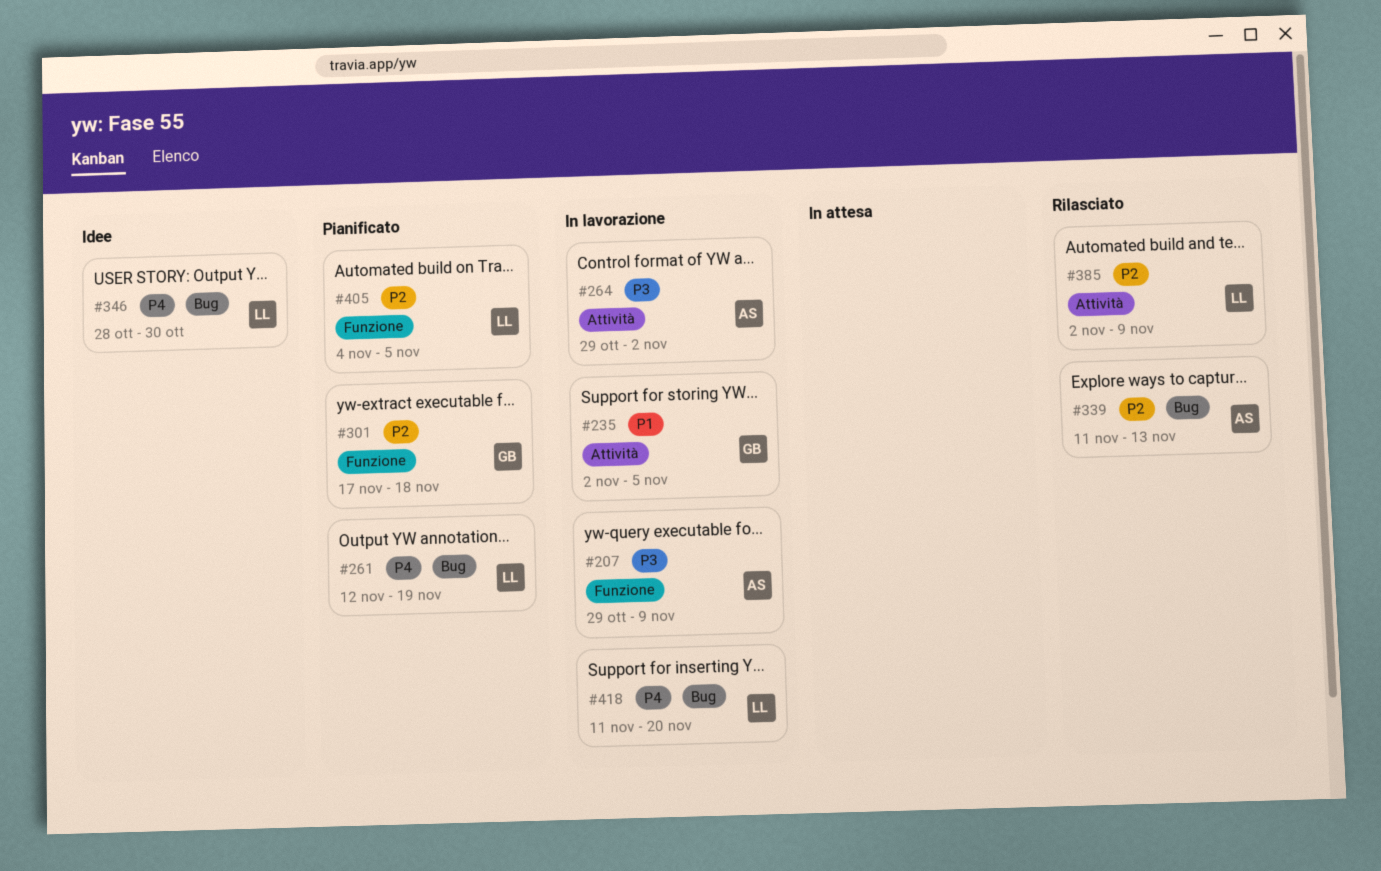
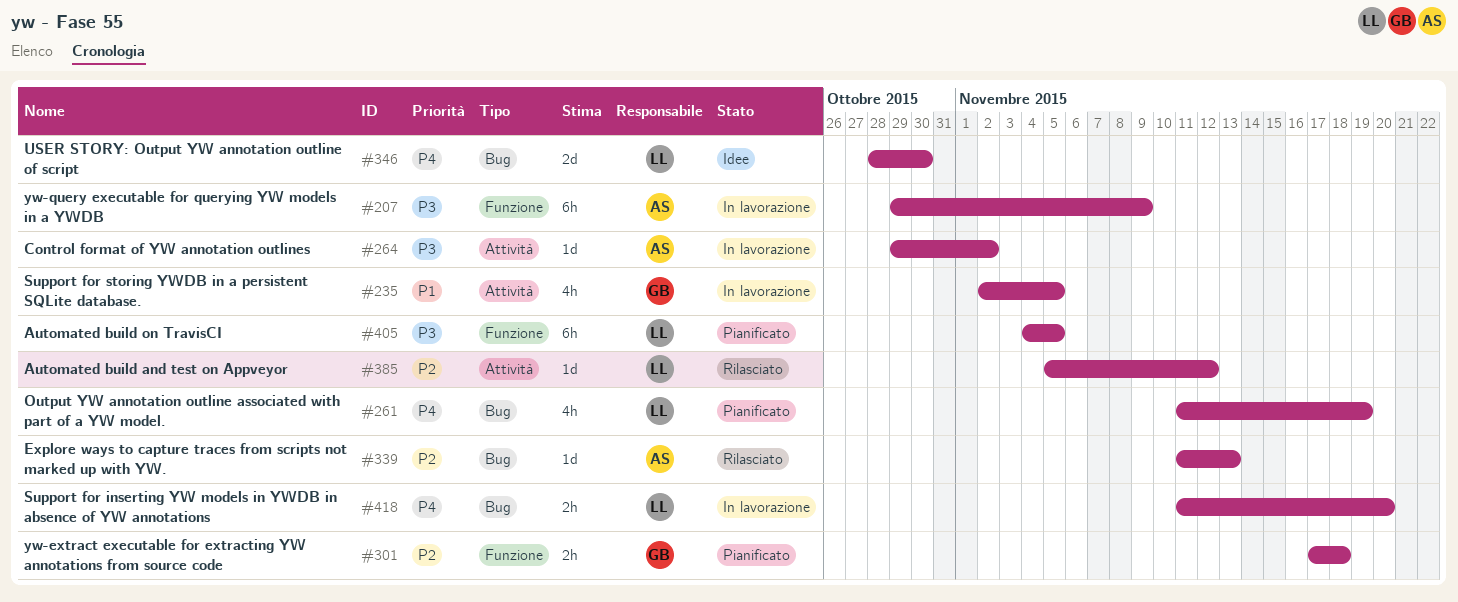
#261, start: Nov 12 -> Nov 11
#385, start: Nov 2 -> Nov 5
#385, due: Nov 9 -> Nov 12
#405, priority: P2 -> P3

